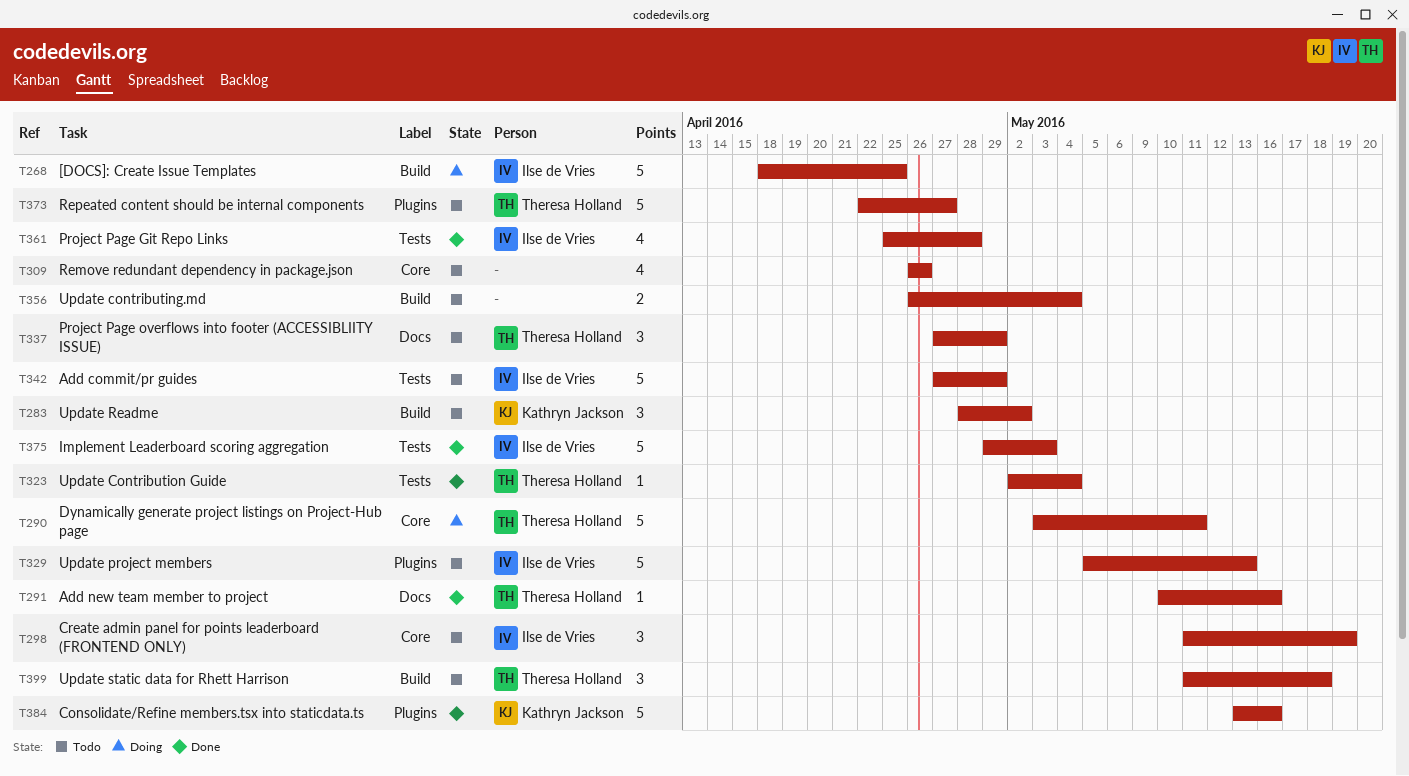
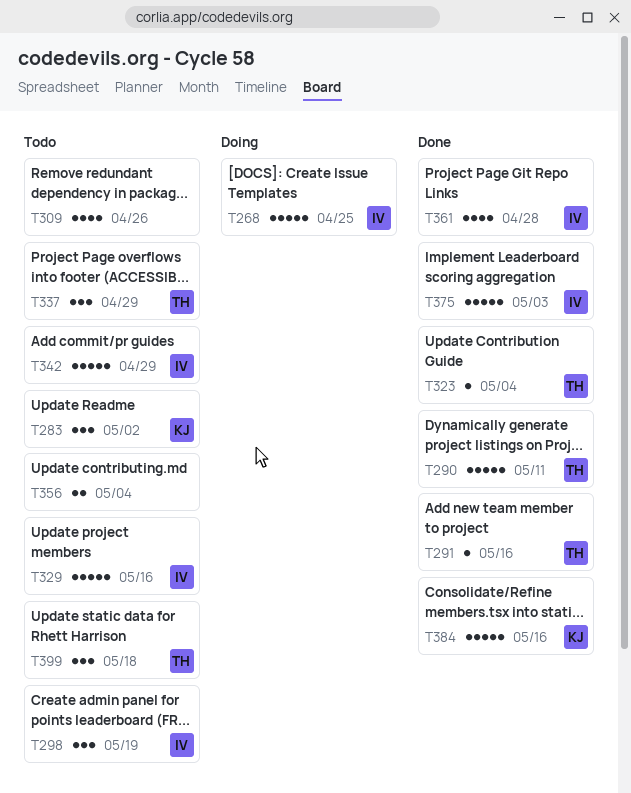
T290, status: Doing -> Done
T329, due: May 13 -> May 16
T373: present -> none

